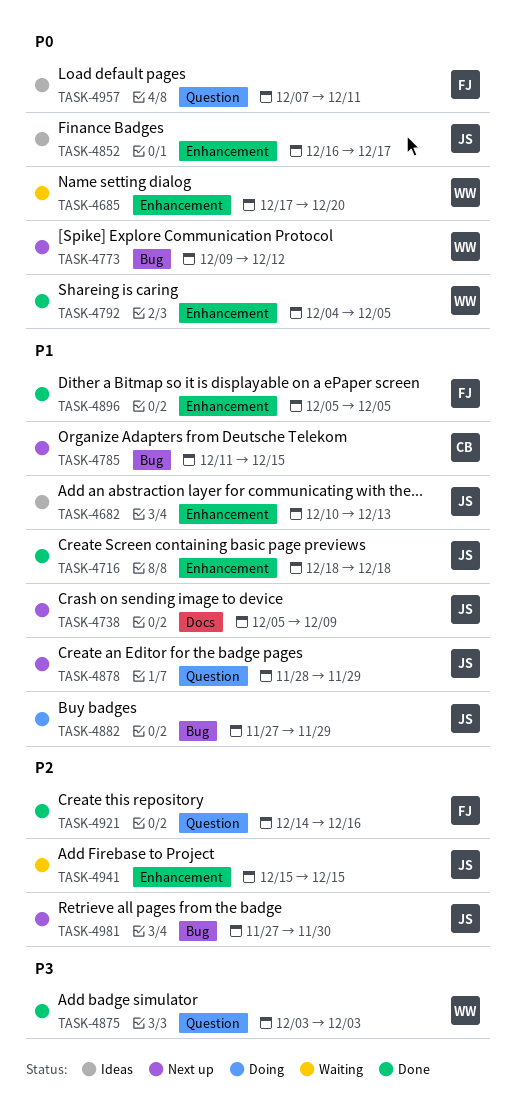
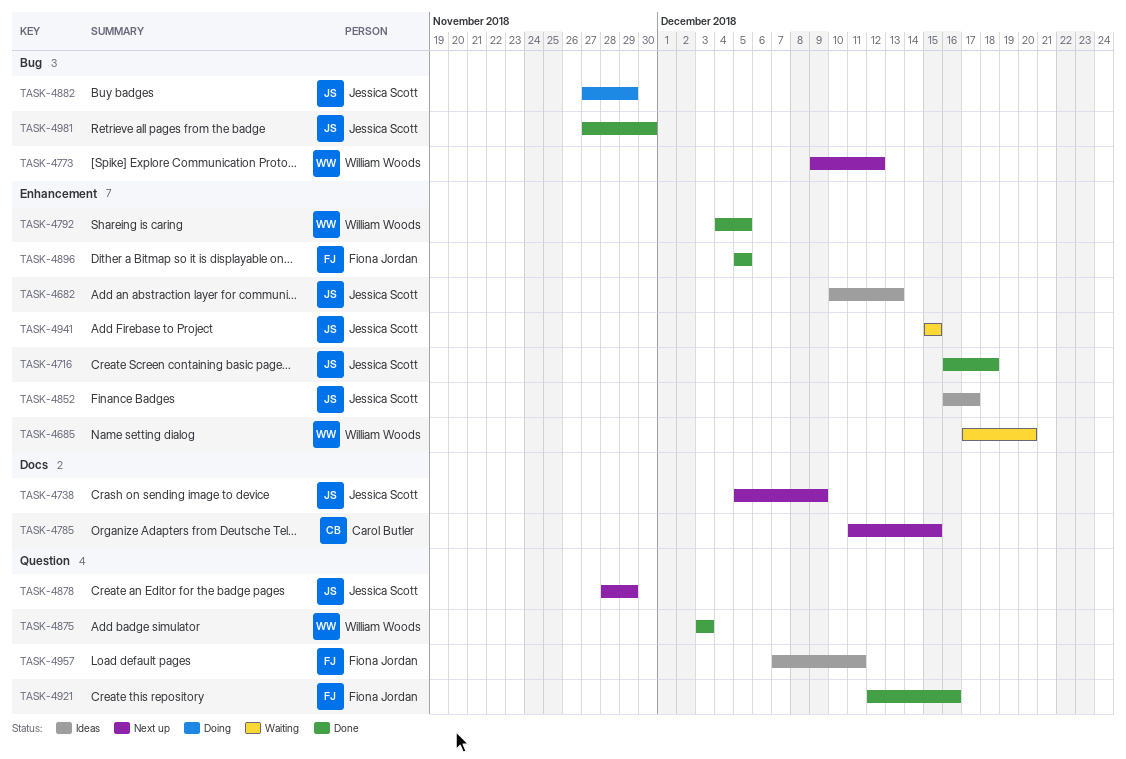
TASK-4716, start: Dec 18 -> Dec 16
TASK-4785, label: Bug -> Docs
TASK-4921, start: Dec 14 -> Dec 12
TASK-4981, status: Next up -> Done

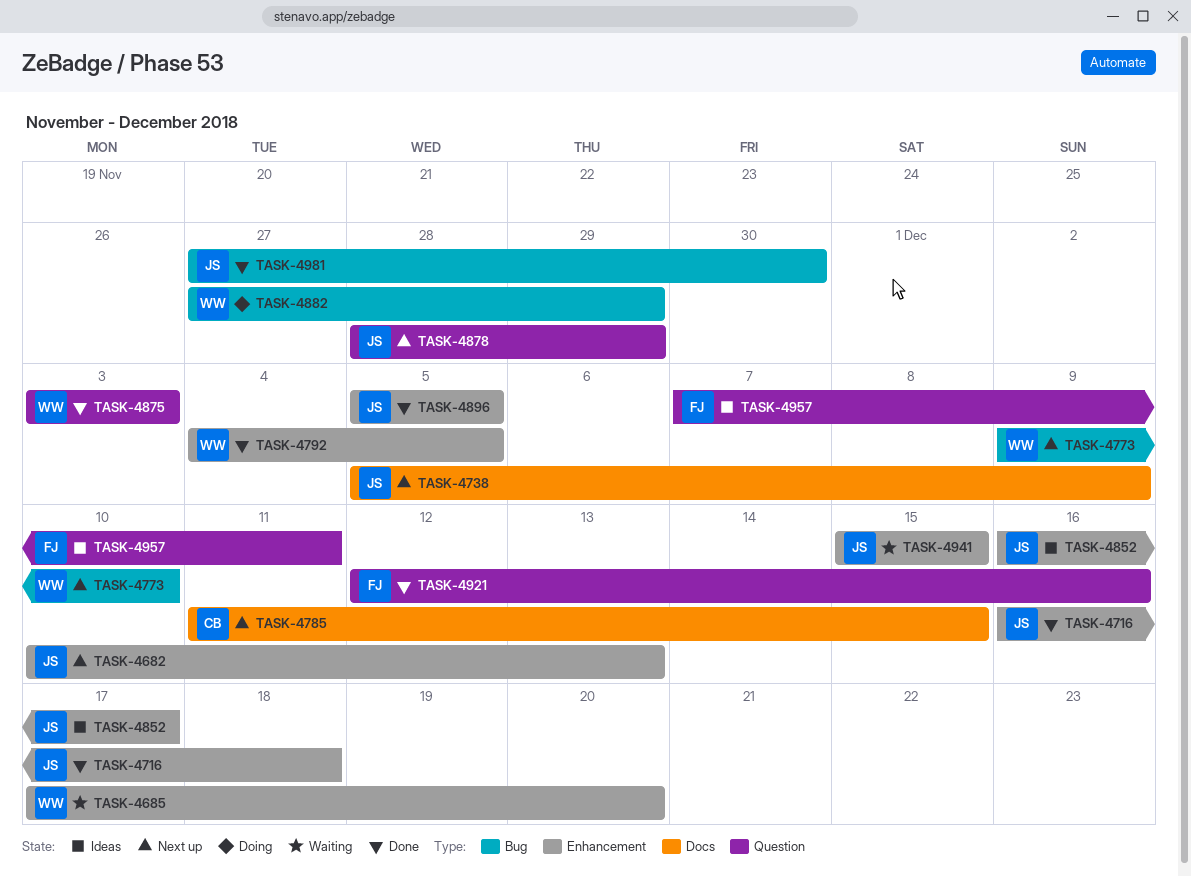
TASK-4682, status: Ideas -> Next up
TASK-4773, due: Dec 12 -> Dec 10
TASK-4882, owner: Jessica Scott -> William Woods
TASK-4896, owner: Fiona Jordan -> Jessica Scott

